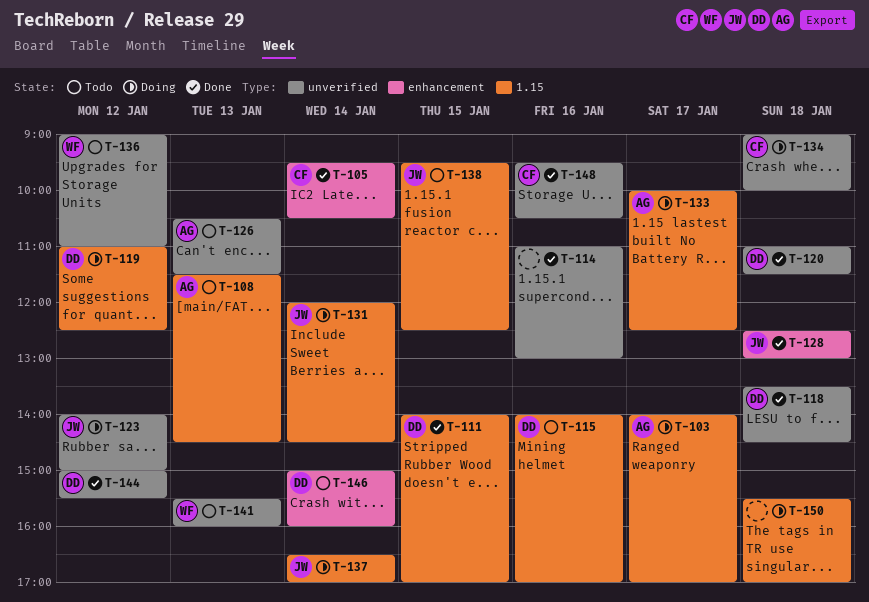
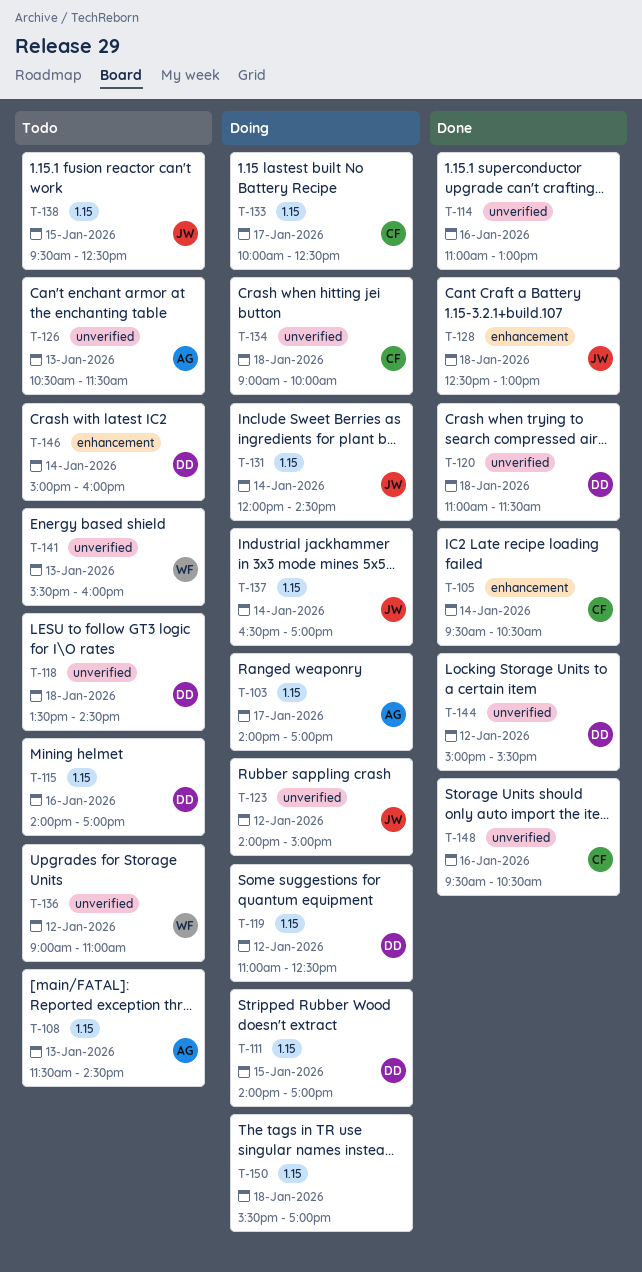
T-111, status: Done -> Doing
T-118, status: Done -> Todo
T-133, owner: AG -> CF

